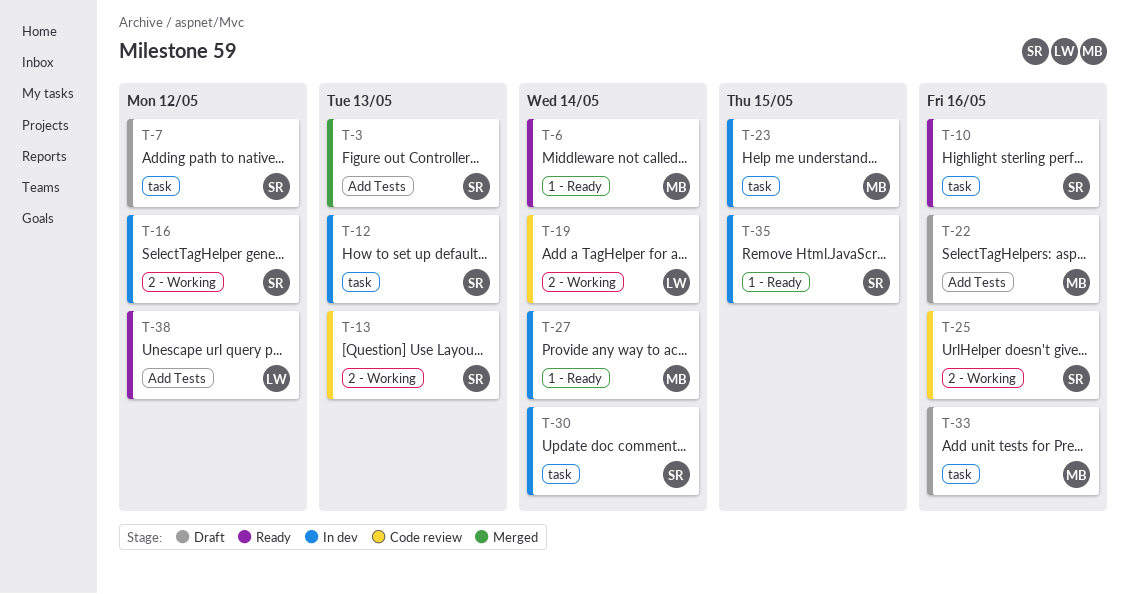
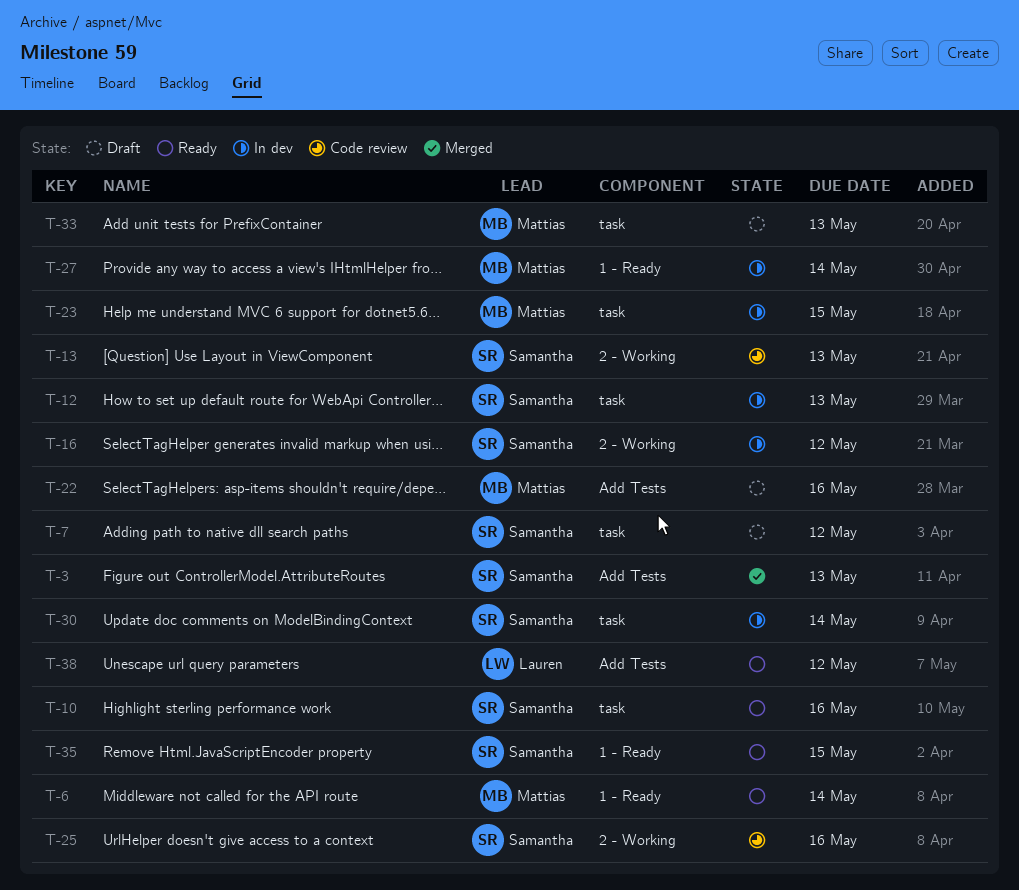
T-19: present -> none
T-33, due: May 16 -> May 13
T-35, status: In dev -> Ready

